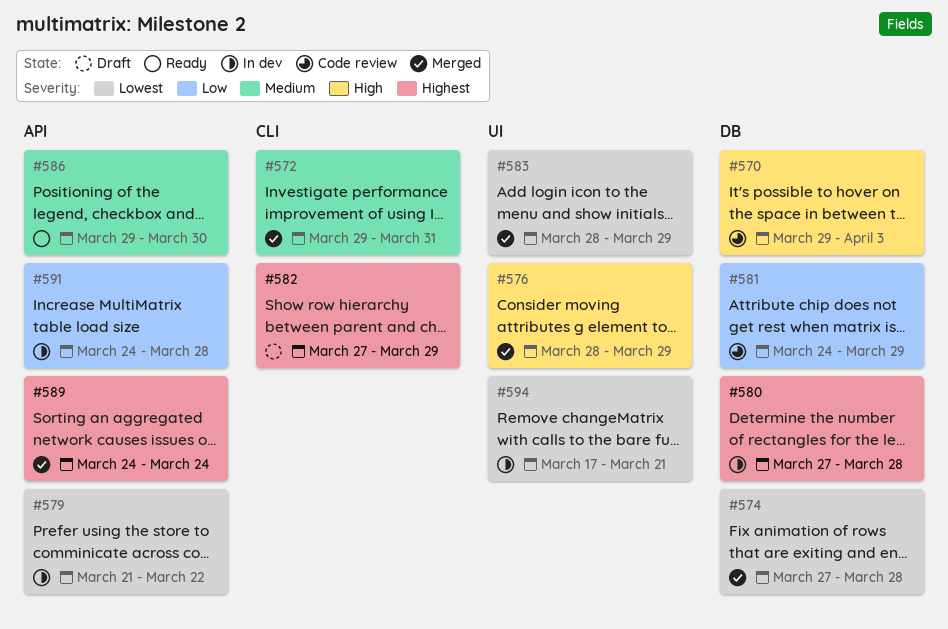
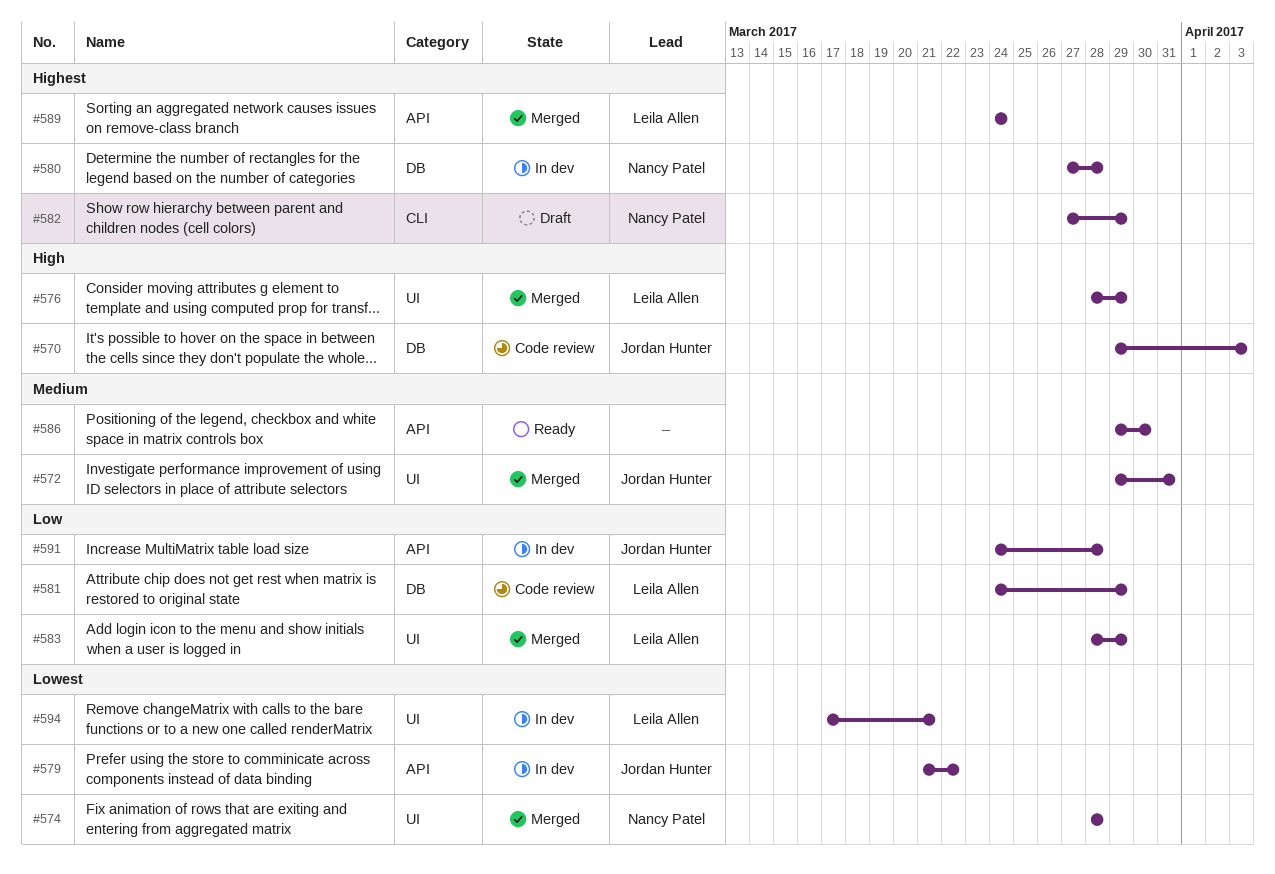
#572, label: CLI -> UI
#574, label: DB -> UI
#574, start: Mar 27 -> Mar 28
#583, priority: Lowest -> Low

